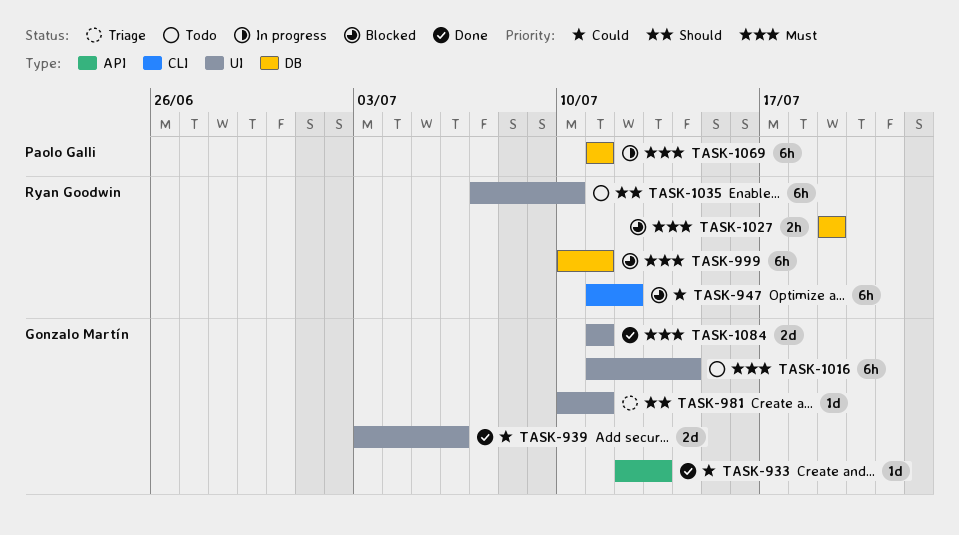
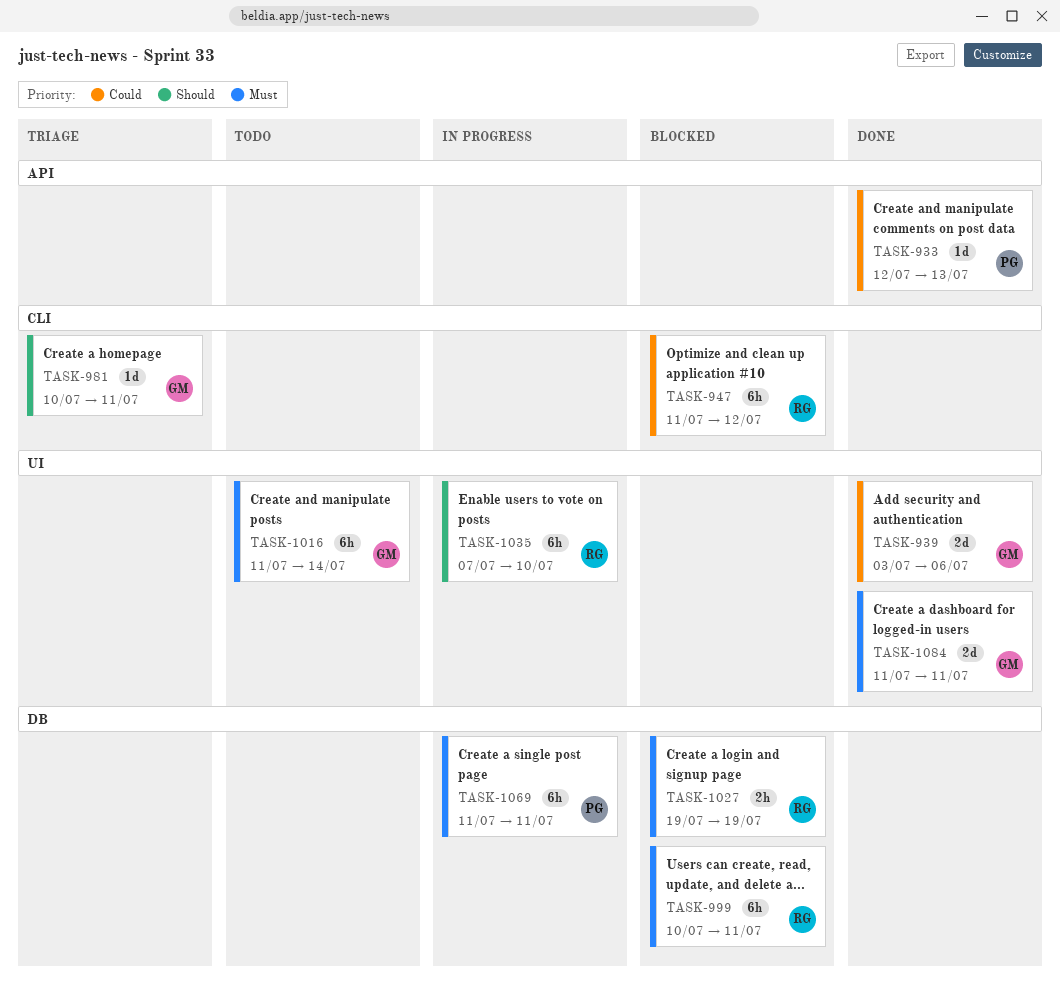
TASK-933, owner: Gonzalo Martín -> Paolo Galli
TASK-981, label: UI -> CLI
TASK-1035, status: Todo -> In progress

